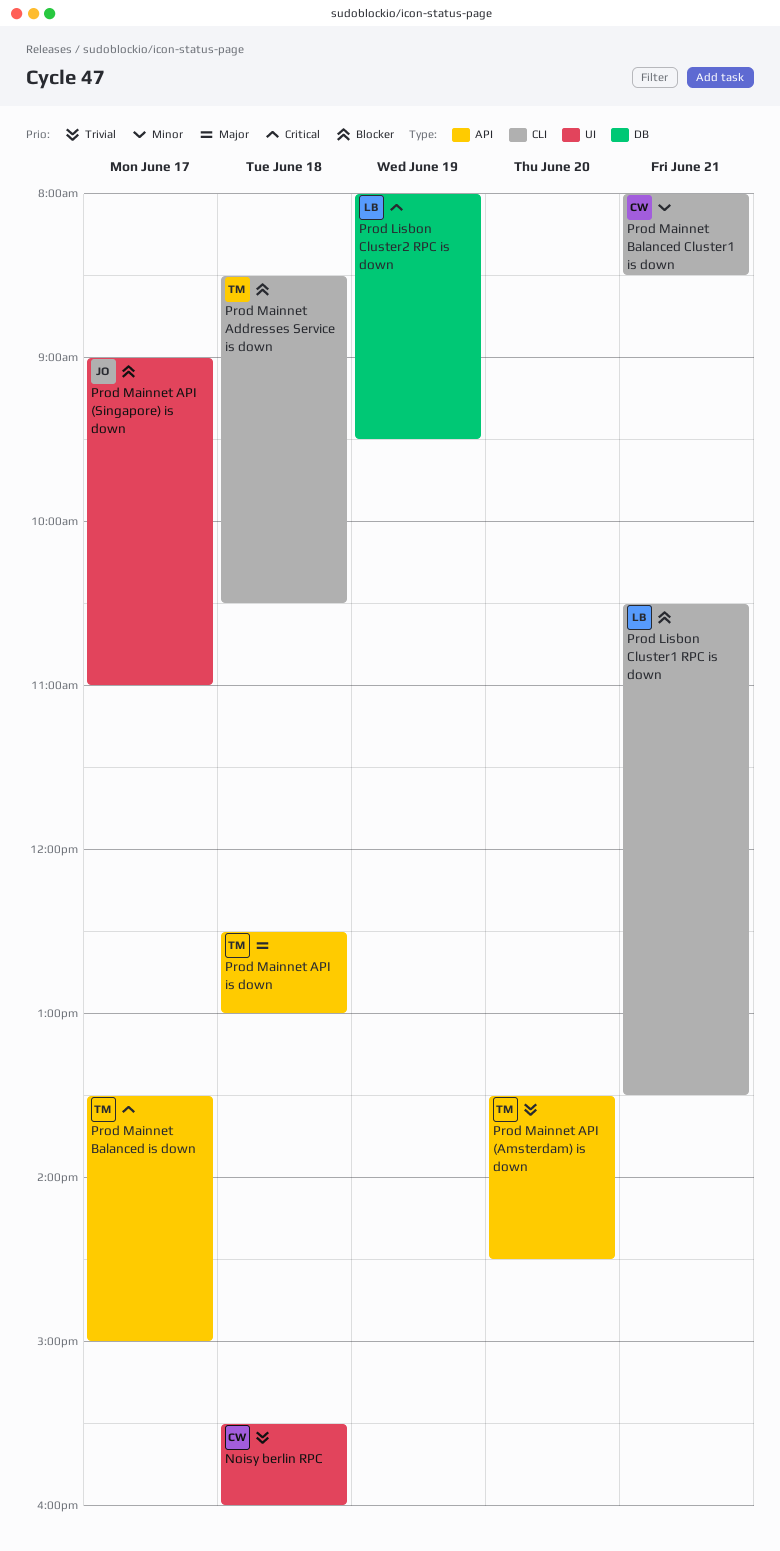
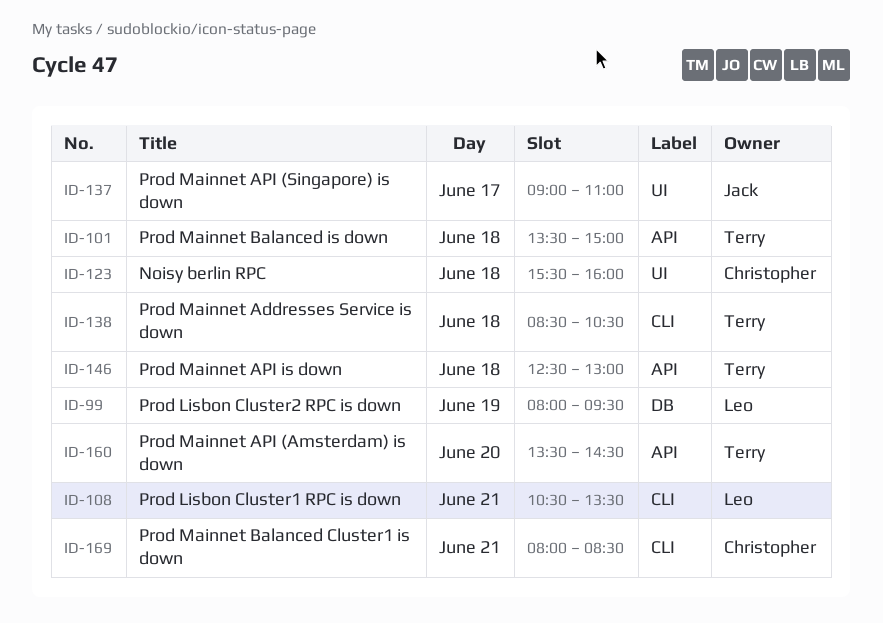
Prod Mainnet Balanced is down, day: Jun 17 -> Jun 18

